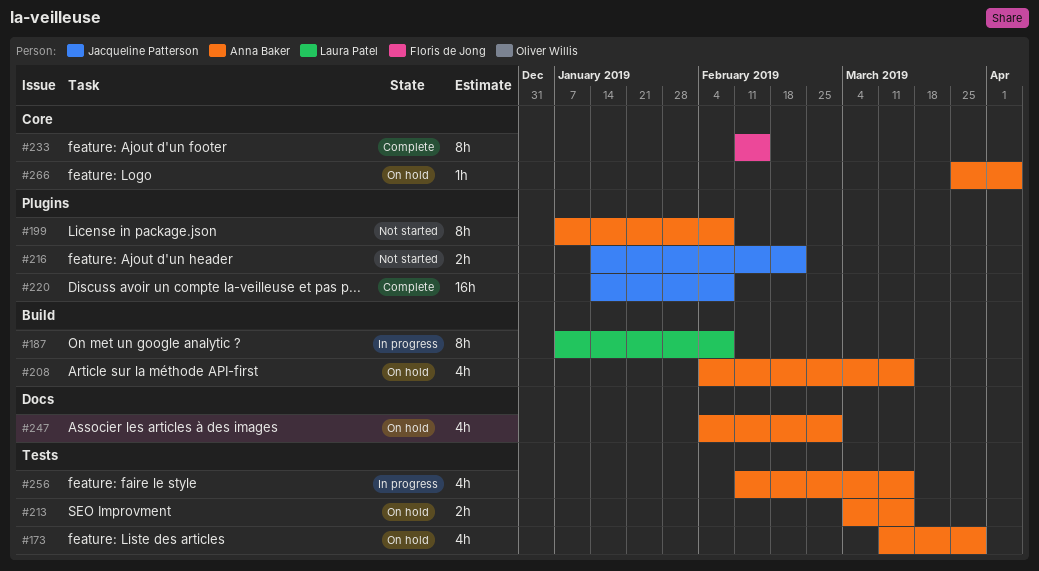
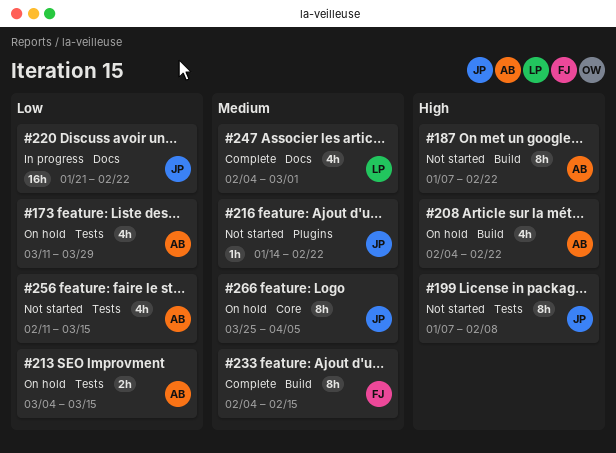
#187, status: In progress -> Not started
#187, owner: Laura Patel -> Anna Baker
#187, due: Feb 8 -> Feb 22
#199, owner: Anna Baker -> Jacqueline Patterson
#199, label: Plugins -> Tests
#208, due: Mar 15 -> Feb 22
#216, estimate: 2h -> 1h
#220, status: Complete -> In progress
#220, label: Plugins -> Docs
#220, start: Jan 14 -> Jan 21
#220, due: Feb 8 -> Feb 22
#233, label: Core -> Build
#233, start: Feb 11 -> Feb 4
#247, status: On hold -> Complete
#247, owner: Anna Baker -> Laura Patel
#256, status: In progress -> Not started
#266, owner: Anna Baker -> Jacqueline Patterson
#266, estimate: 1h -> 8h

